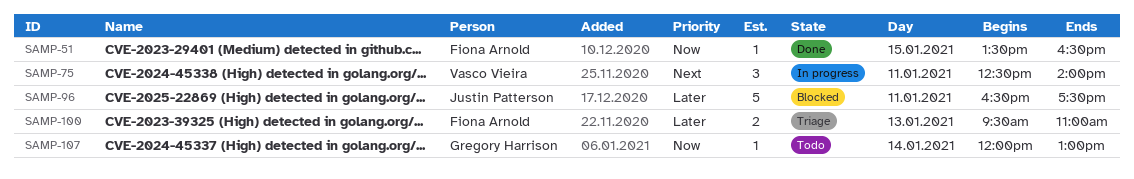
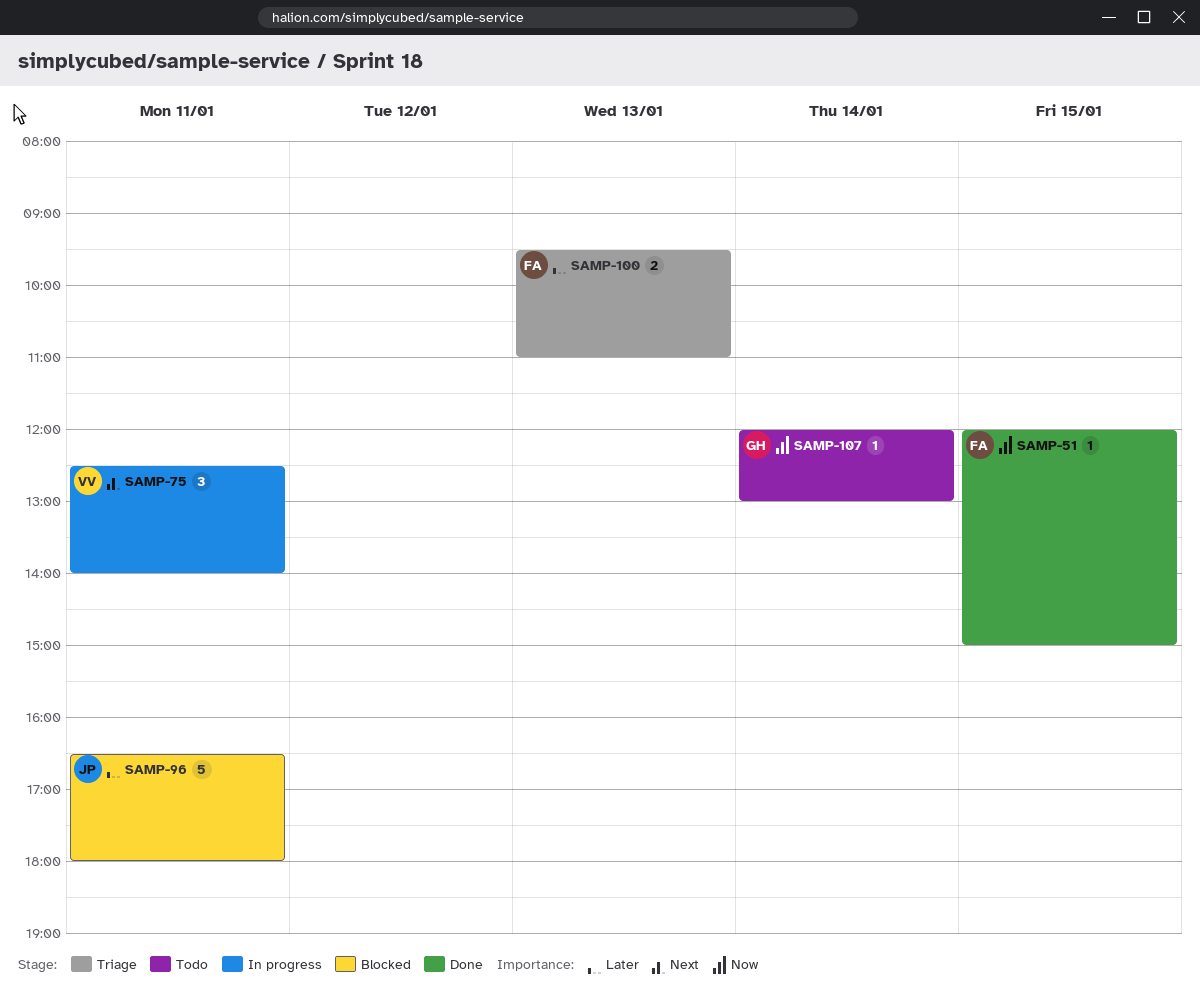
SAMP-51, begins: 13:30 -> 12:00
SAMP-51, ends: 16:30 -> 15:00
SAMP-96, ends: 17:30 -> 18:00

